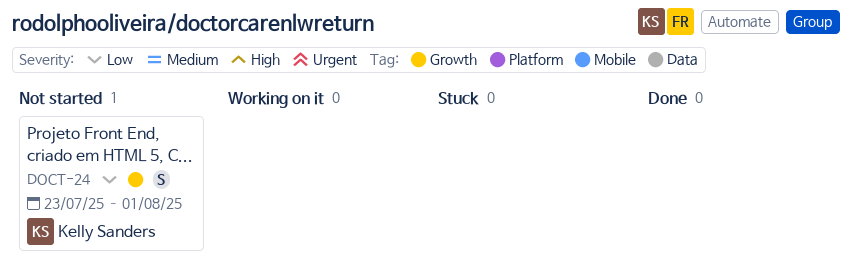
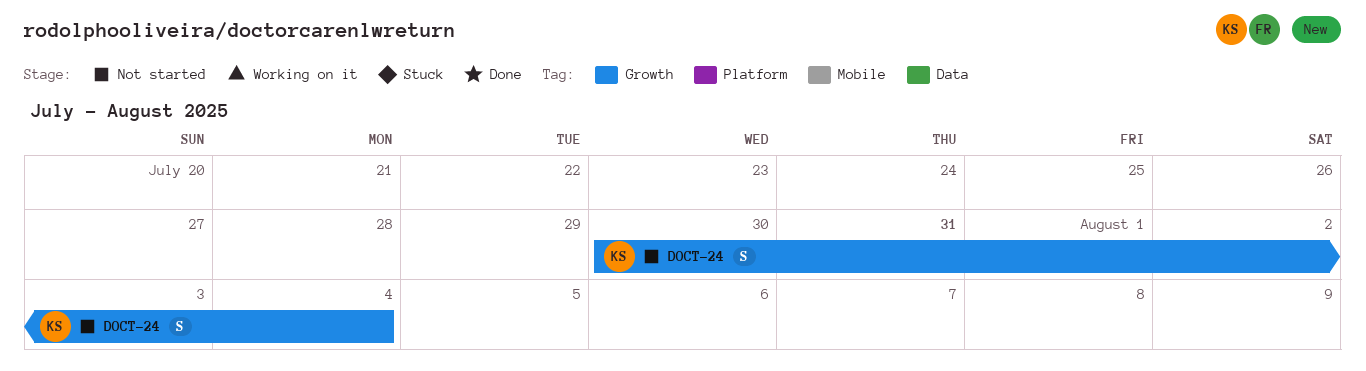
DOCT-24, start: Jul 23 -> Jul 30
DOCT-24, due: Aug 1 -> Aug 4

